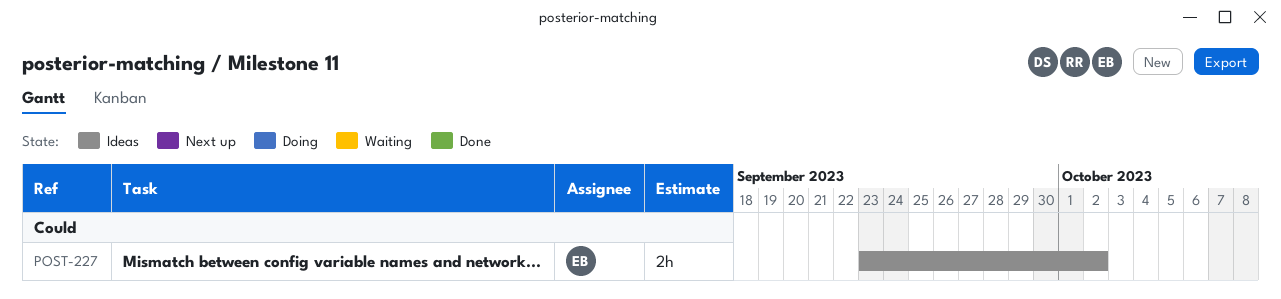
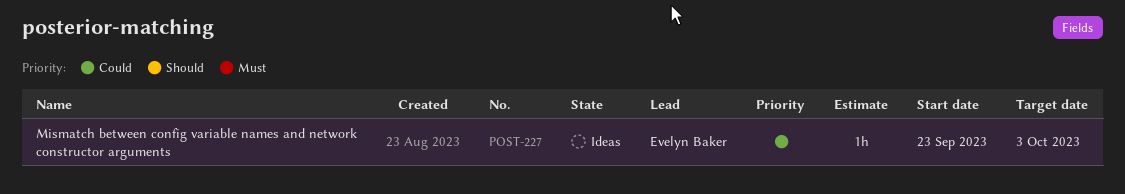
POST-227, estimate: 2h -> 1h
POST-227, due: Oct 2 -> Oct 3

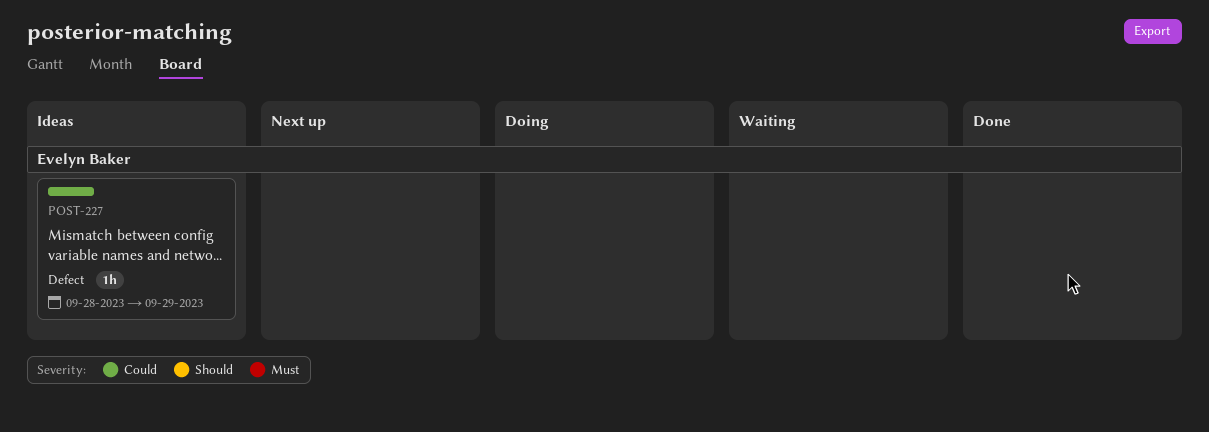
POST-227, start: Sep 23 -> Sep 28
POST-227, due: Oct 3 -> Sep 29

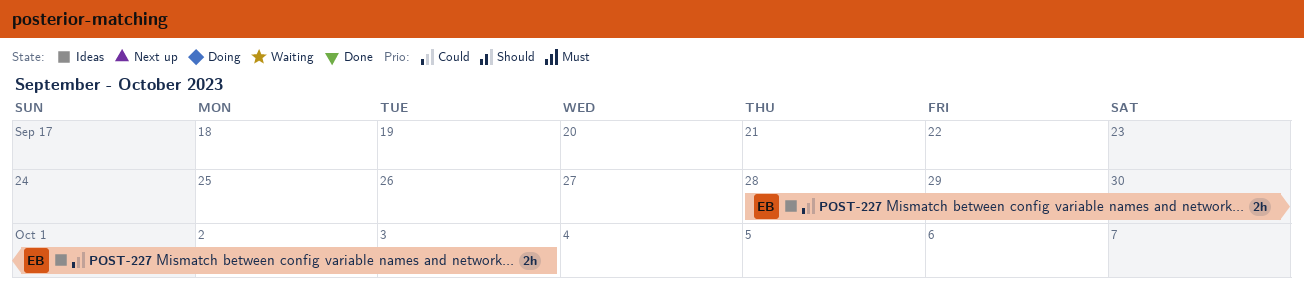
POST-227, estimate: 1h -> 2h
POST-227, due: Sep 29 -> Oct 3

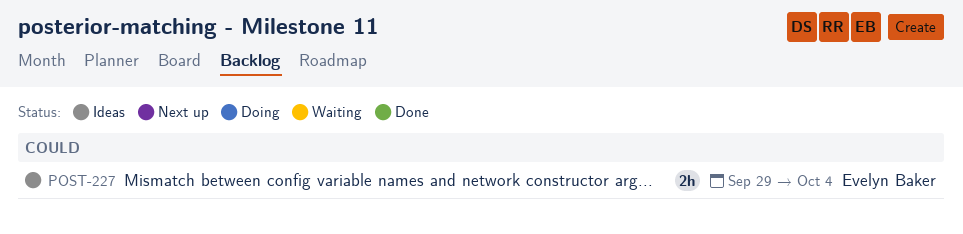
POST-227, start: Sep 28 -> Sep 29
POST-227, due: Oct 3 -> Oct 4

